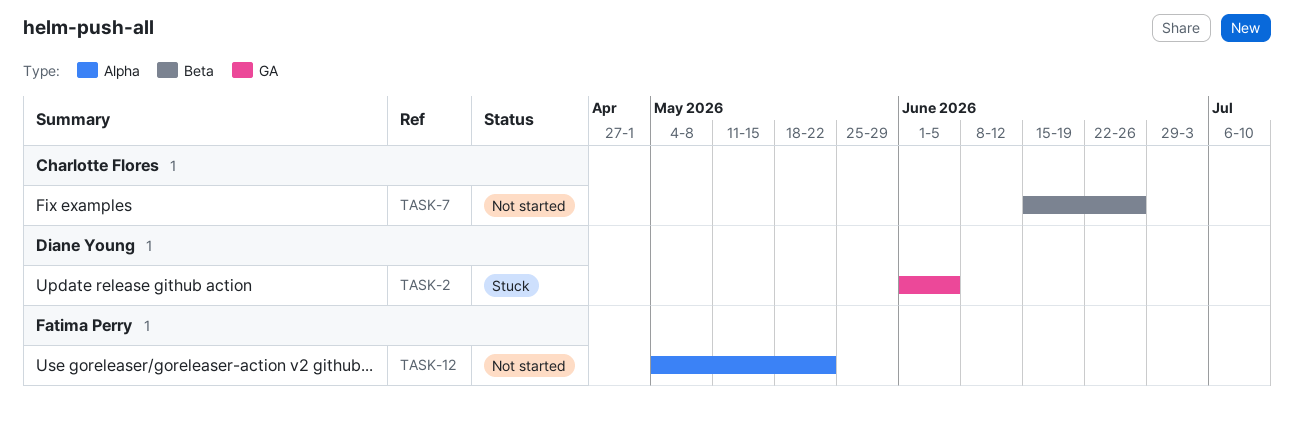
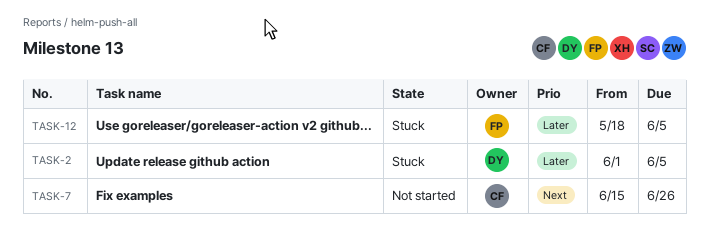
TASK-12, status: Not started -> Stuck
TASK-12, start: May 4 -> May 18
TASK-12, due: May 22 -> Jun 5

